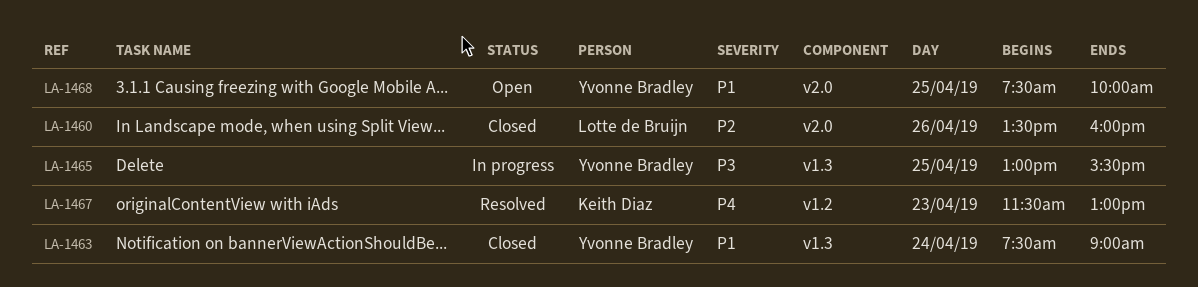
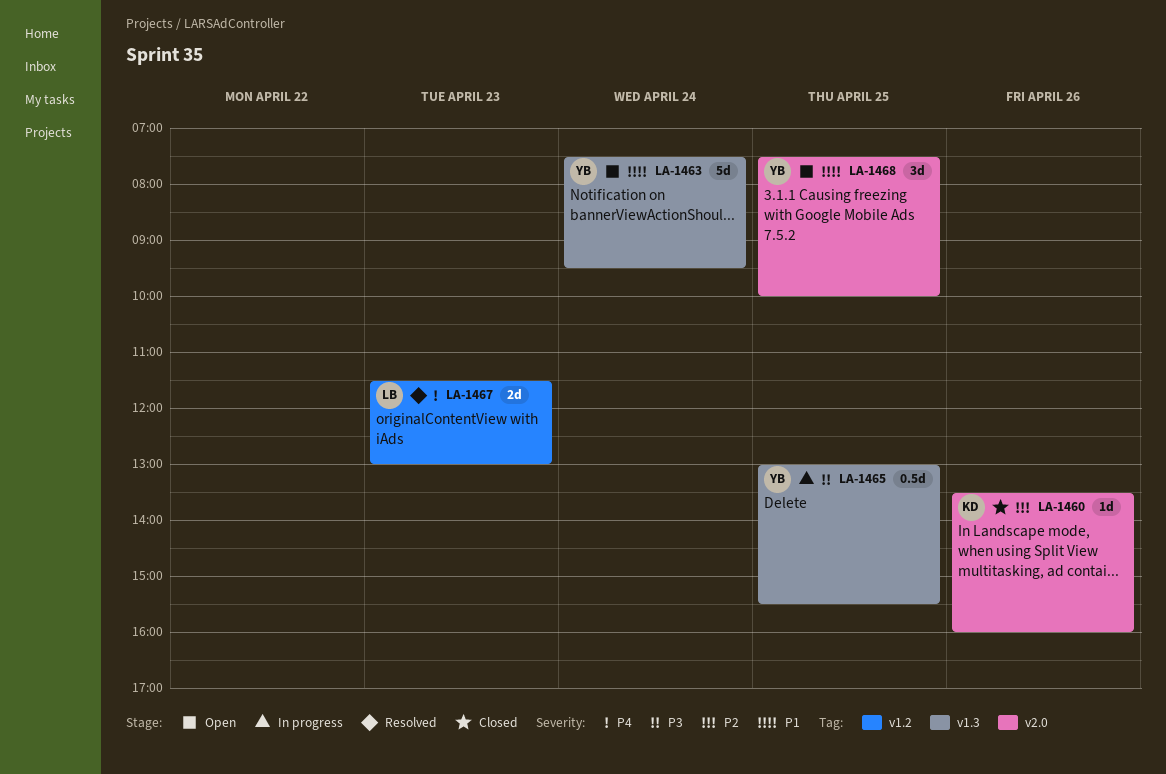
LA-1460, owner: Lotte de Bruijn -> Keith Diaz
LA-1463, status: Closed -> Open
LA-1463, ends: 09:00 -> 09:30
LA-1467, owner: Keith Diaz -> Lotte de Bruijn

